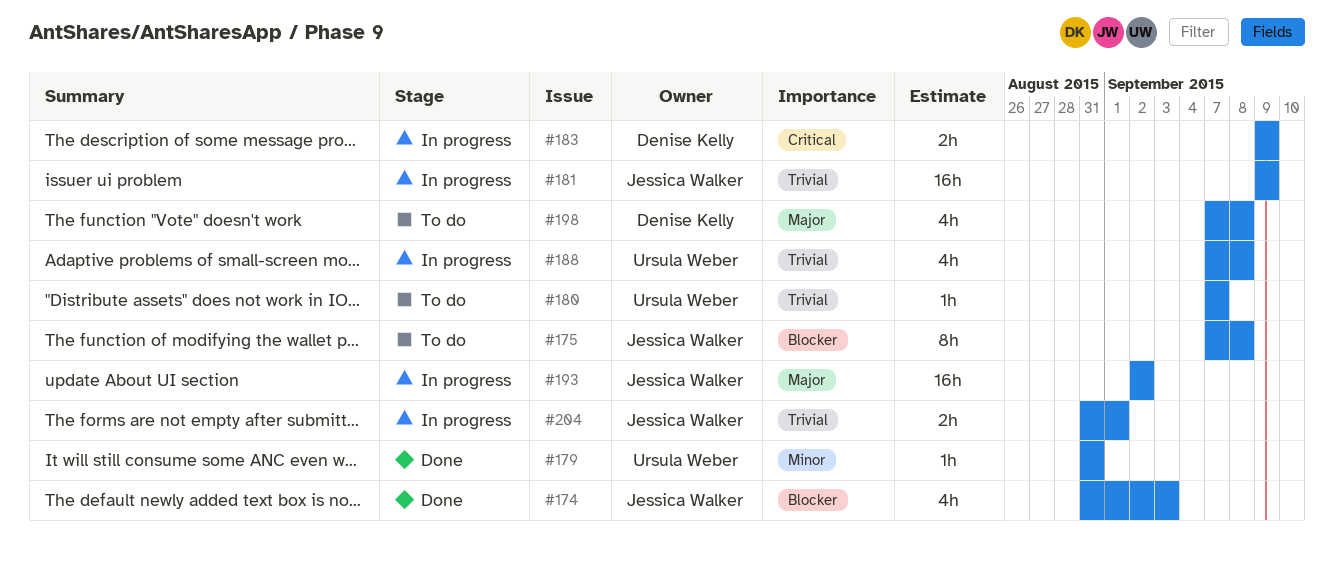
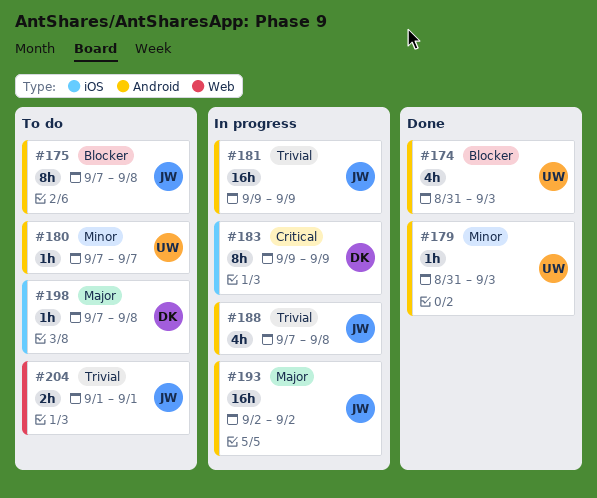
#174, owner: Jessica Walker -> Ursula Weber
#179, due: Aug 31 -> Sep 3
#180, priority: Trivial -> Minor
#183, estimate: 2h -> 8h
#188, owner: Ursula Weber -> Jessica Walker
#198, estimate: 4h -> 1h
#204, status: In progress -> To do
#204, start: Aug 31 -> Sep 1

